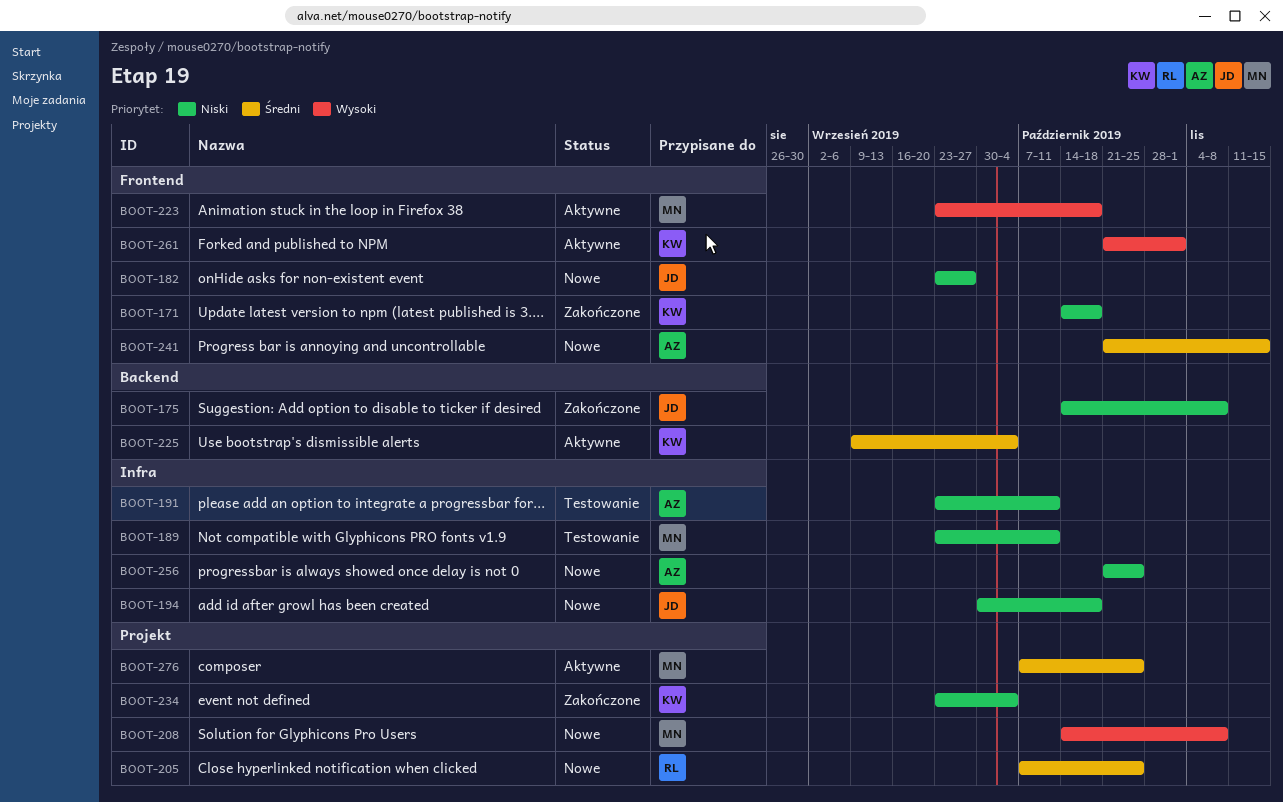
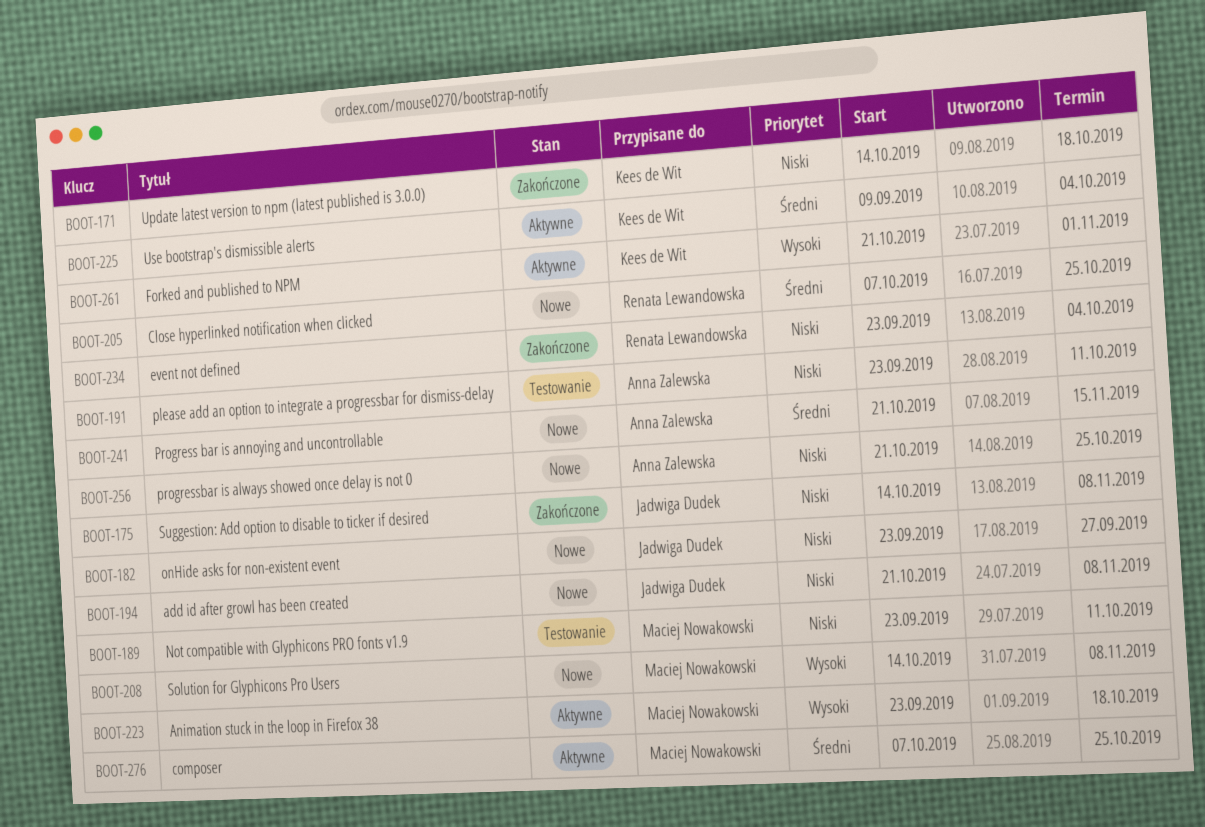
BOOT-194, start: Sep 30 -> Oct 21
BOOT-194, due: Oct 18 -> Nov 8
BOOT-234, owner: Kees de Wit -> Renata Lewandowska

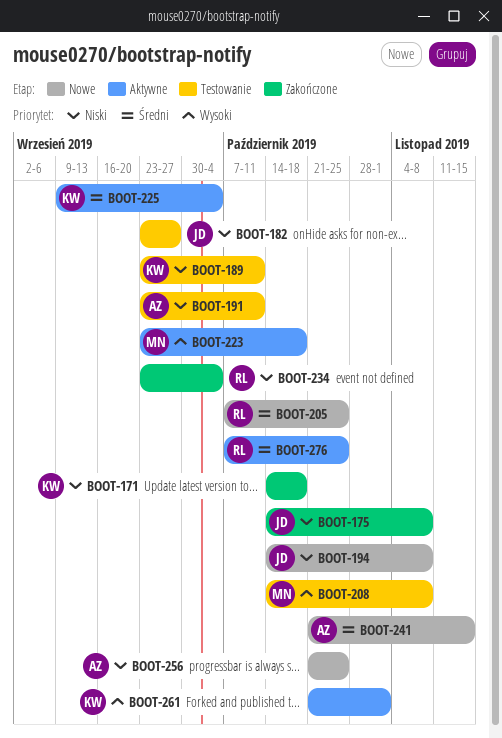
BOOT-182, status: Nowe -> Testowanie
BOOT-189, owner: Maciej Nowakowski -> Kees de Wit
BOOT-194, start: Oct 21 -> Oct 14
BOOT-208, status: Nowe -> Testowanie
BOOT-276, owner: Maciej Nowakowski -> Renata Lewandowska

